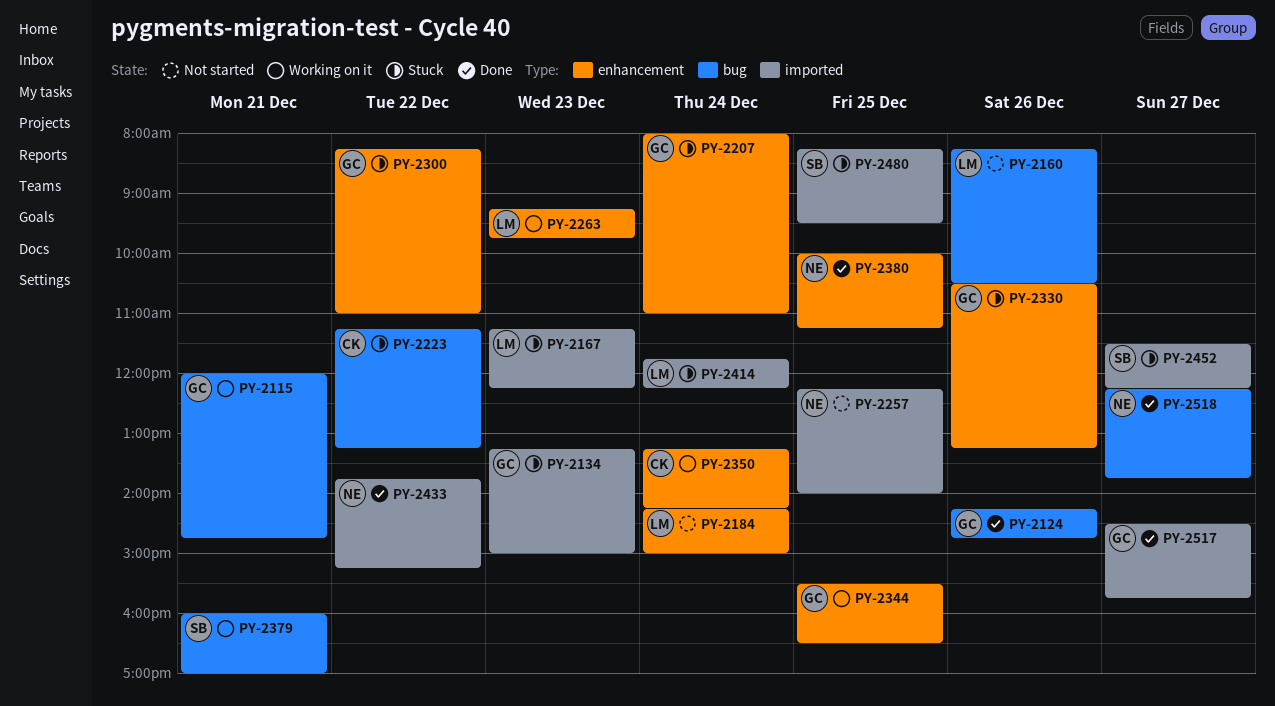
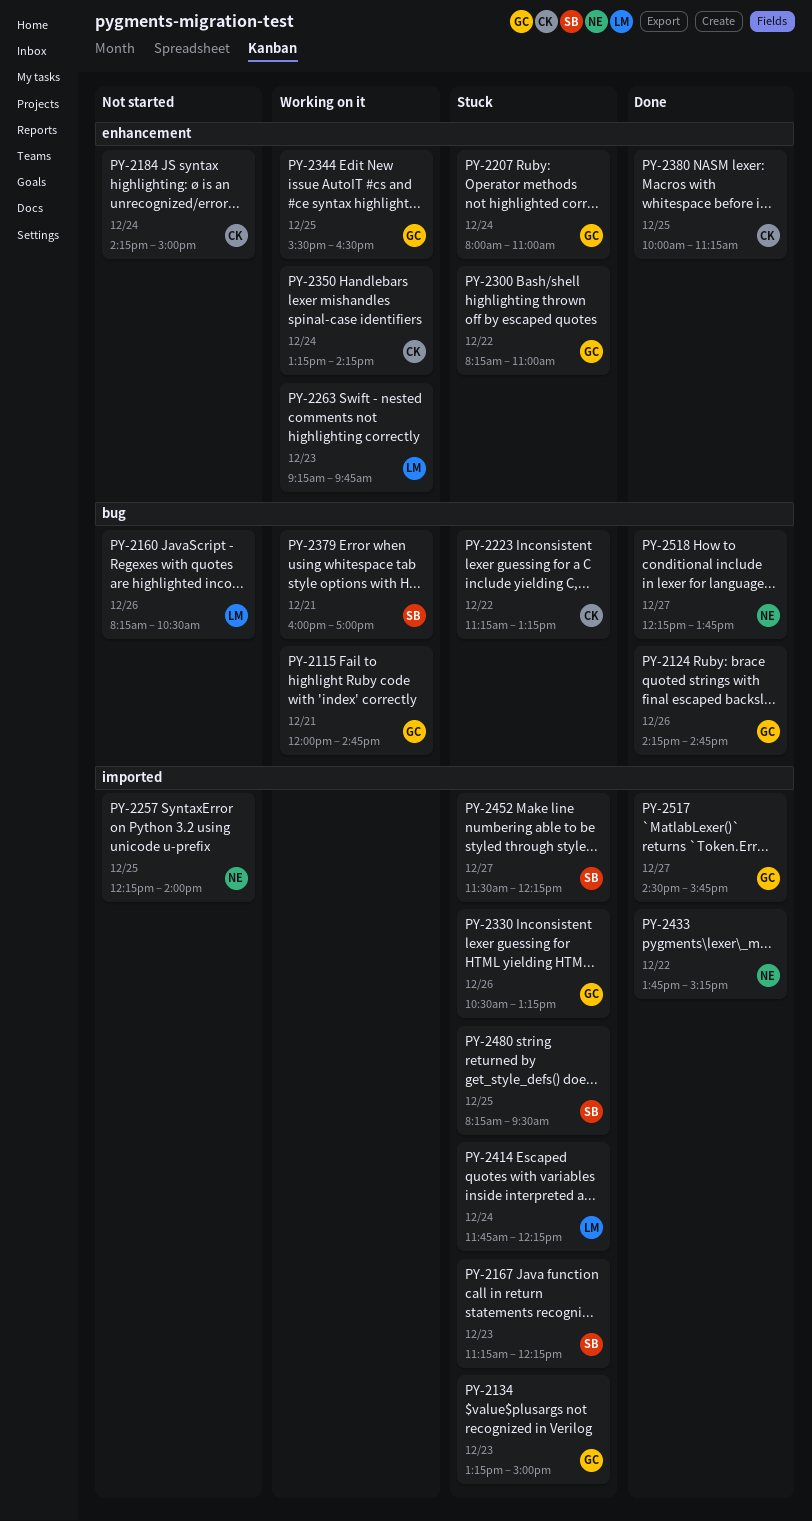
PY-2167, owner: LM -> SB
PY-2184, owner: LM -> CK
PY-2330, label: enhancement -> imported
PY-2380, owner: NE -> CK

